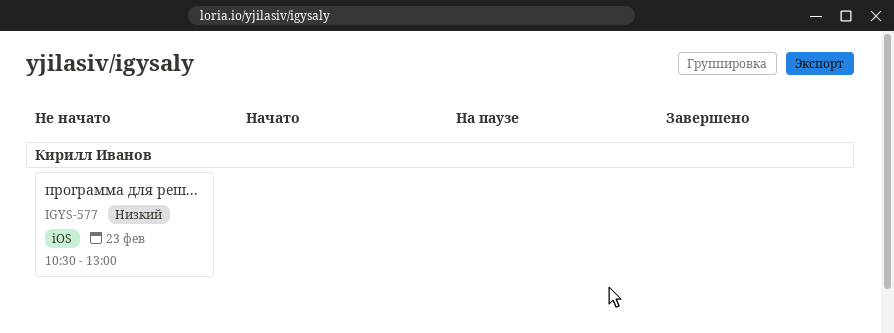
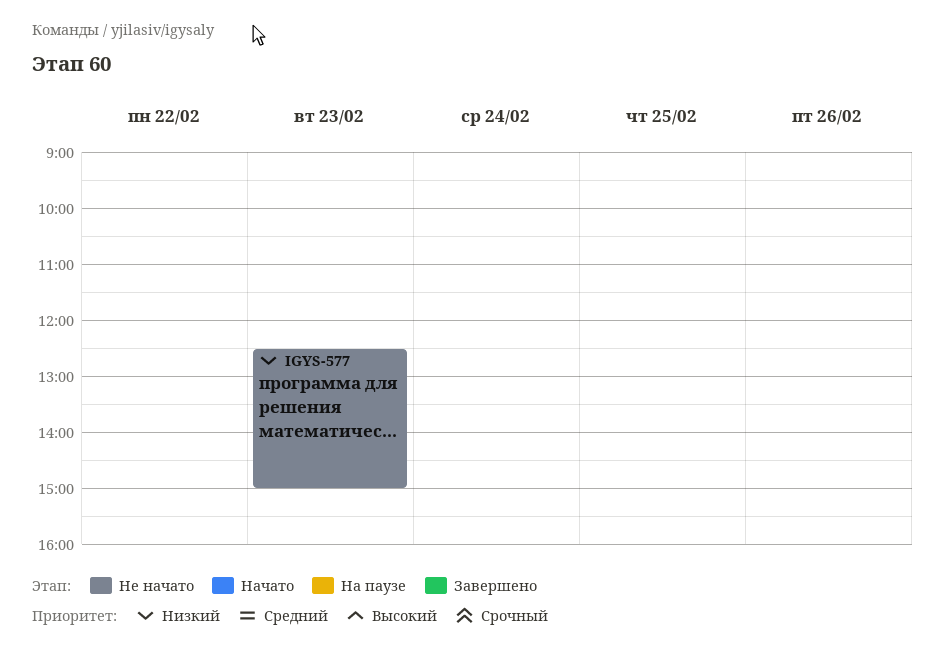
IGYS-577, begins: 10:30 -> 12:30
IGYS-577, ends: 13:00 -> 15:00

